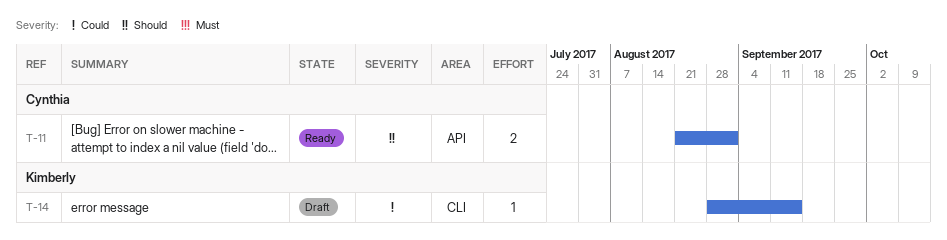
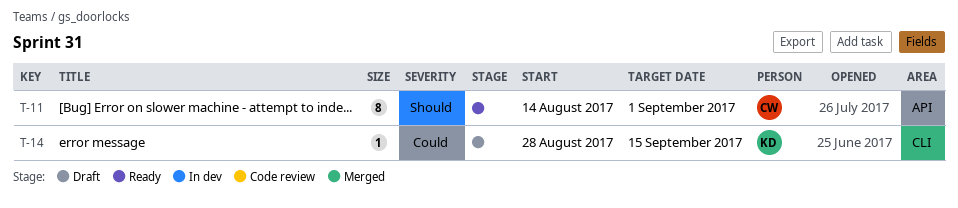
T-11, estimate: 2 -> 8
T-11, start: Aug 21 -> Aug 14

